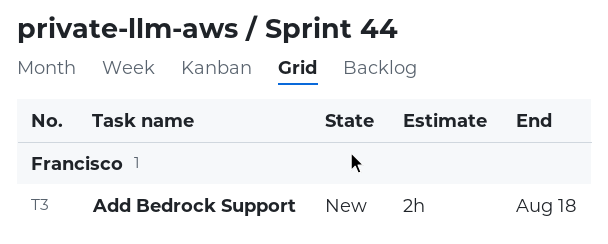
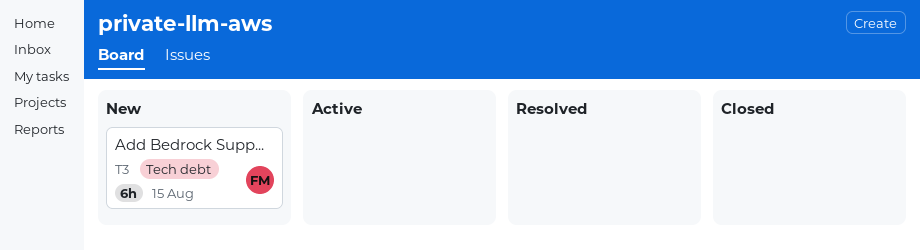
T3, estimate: 2h -> 6h
T3, due: Aug 18 -> Aug 15

